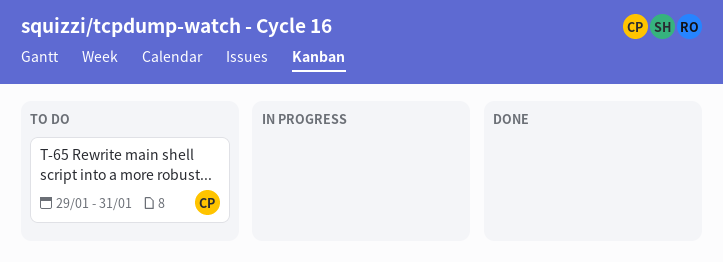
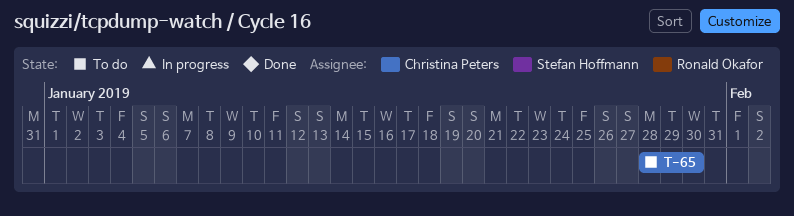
T-65, start: Jan 29 -> Jan 28
T-65, due: Jan 31 -> Jan 30

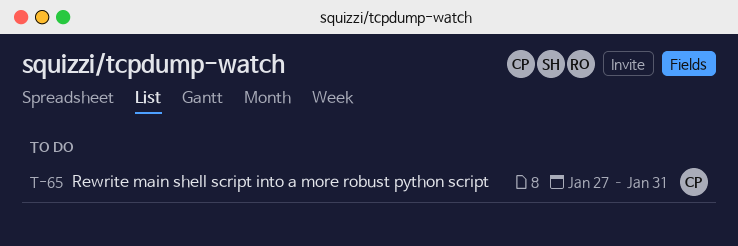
T-65, start: Jan 28 -> Jan 27
T-65, due: Jan 30 -> Jan 31

